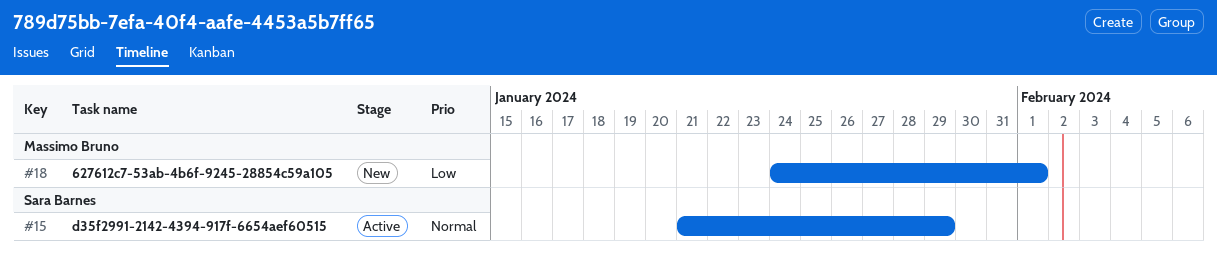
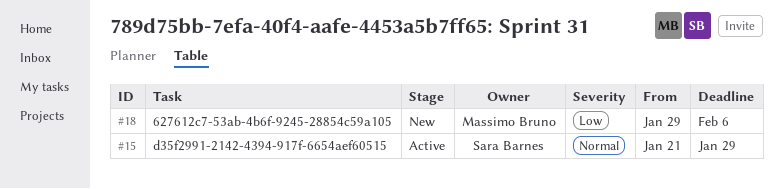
#18, start: Jan 24 -> Jan 29
#18, due: Feb 1 -> Feb 6

